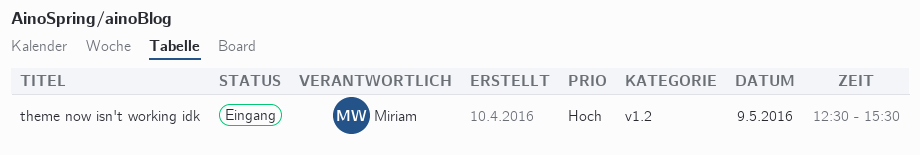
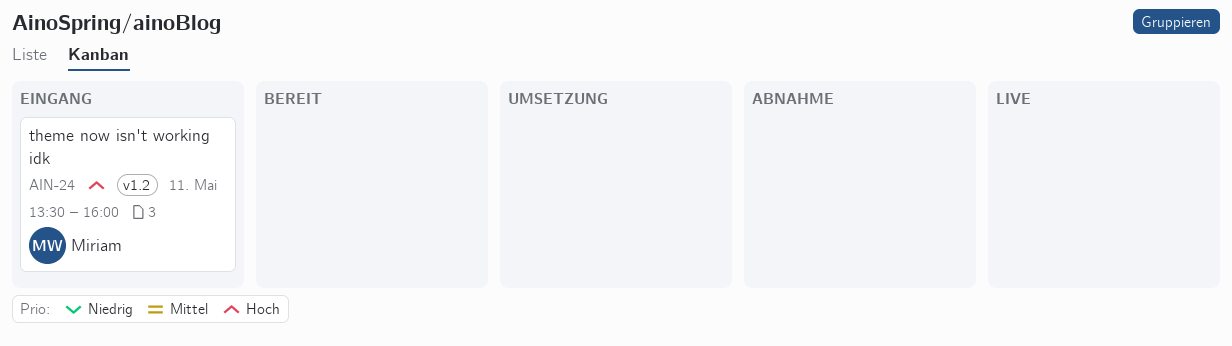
theme now isn't working idk, day: May 9 -> May 11
theme now isn't working idk, begins: 12:30 -> 13:30
theme now isn't working idk, ends: 15:30 -> 16:00

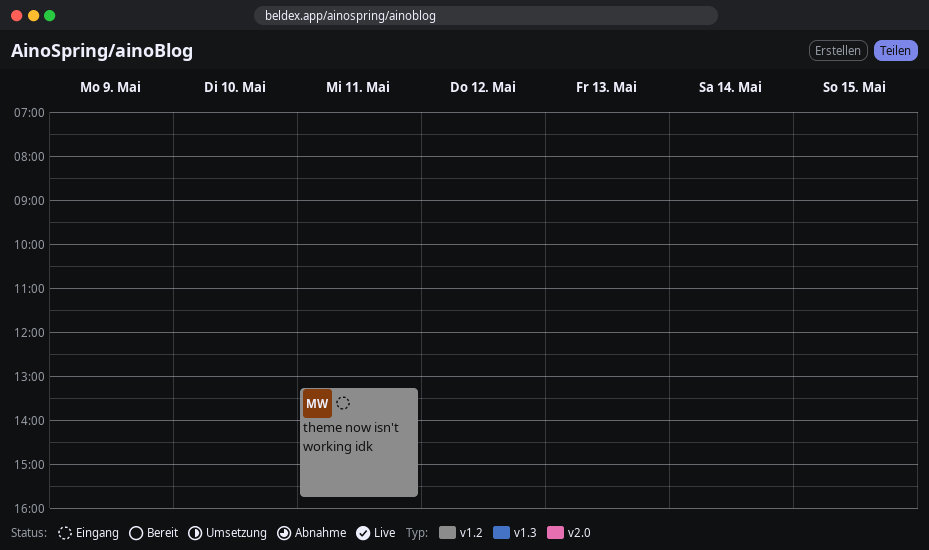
theme now isn't working idk, begins: 13:30 -> 13:15
theme now isn't working idk, ends: 16:00 -> 15:45

